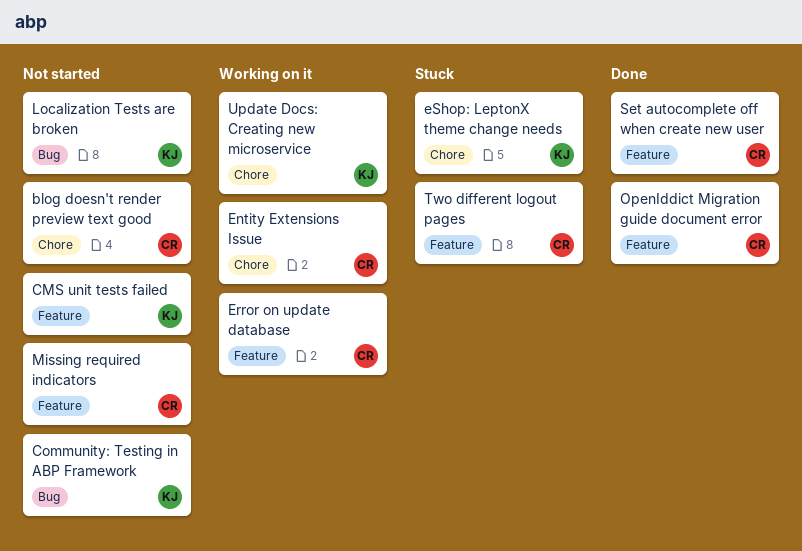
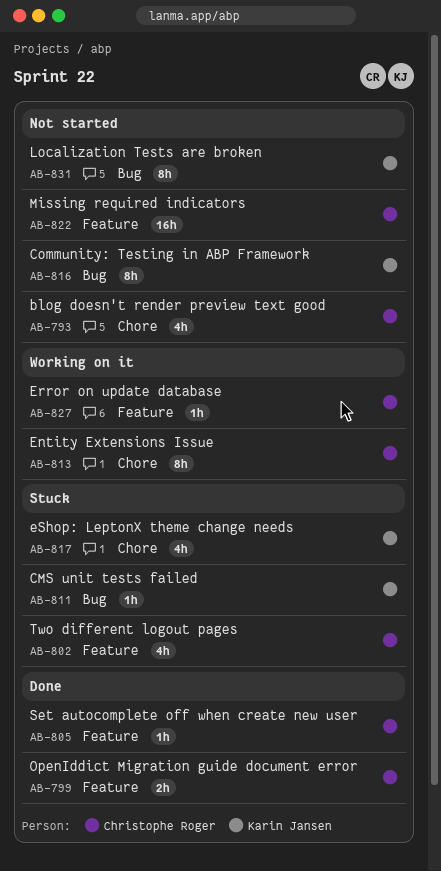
CMS unit tests failed, status: Not started -> Stuck
CMS unit tests failed, label: Feature -> Bug
Update Docs: Creating new microservice: present -> none

